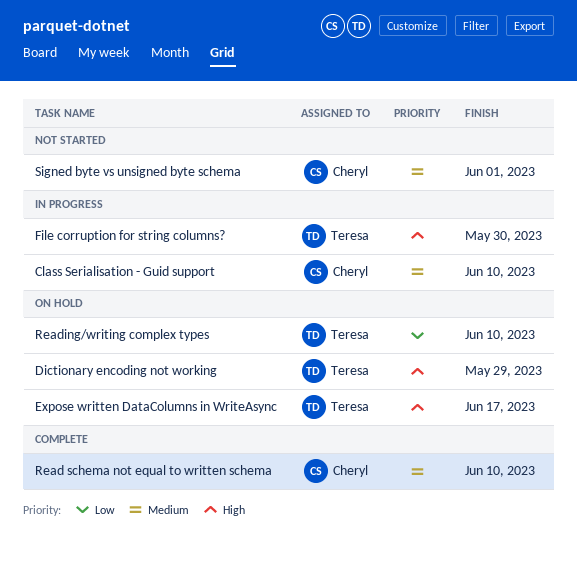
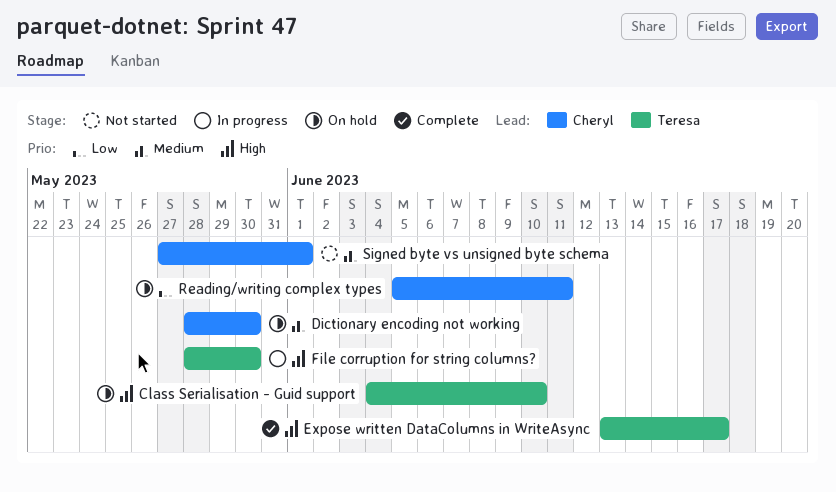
Class Serialisation - Guid support, status: In progress -> On hold
Class Serialisation - Guid support, owner: Cheryl -> Teresa
Class Serialisation - Guid support, priority: Medium -> High
Dictionary encoding not working, owner: Teresa -> Cheryl
Dictionary encoding not working, priority: High -> Medium
Dictionary encoding not working, due: May 29 -> May 30
Expose written DataColumns in WriteAsync, status: On hold -> Complete
Read schema not equal to written schema: present -> none
Reading/writing complex types, owner: Teresa -> Cheryl
Reading/writing complex types, due: Jun 10 -> Jun 11

